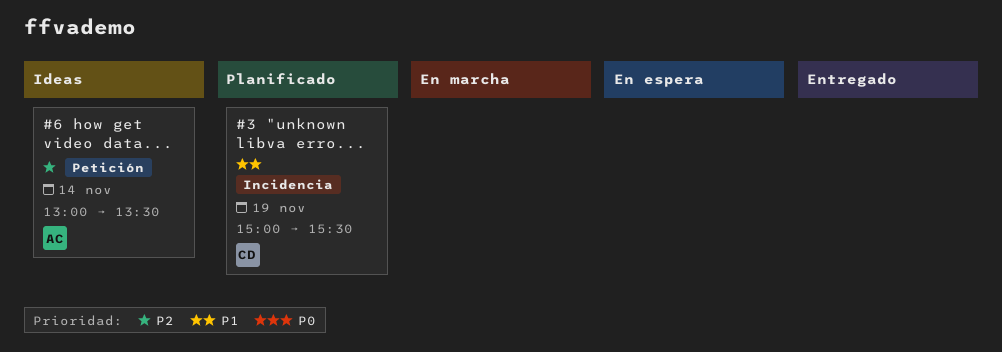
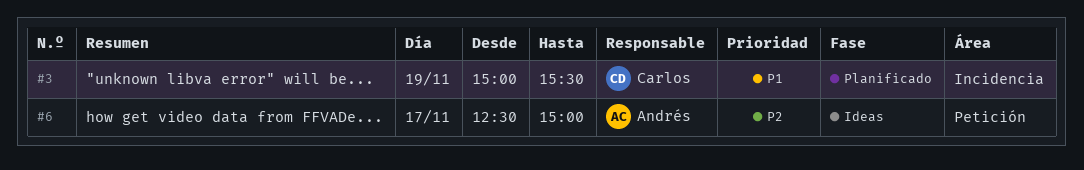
#6, day: Nov 14 -> Nov 17
#6, begins: 13:00 -> 12:30
#6, ends: 13:30 -> 15:00

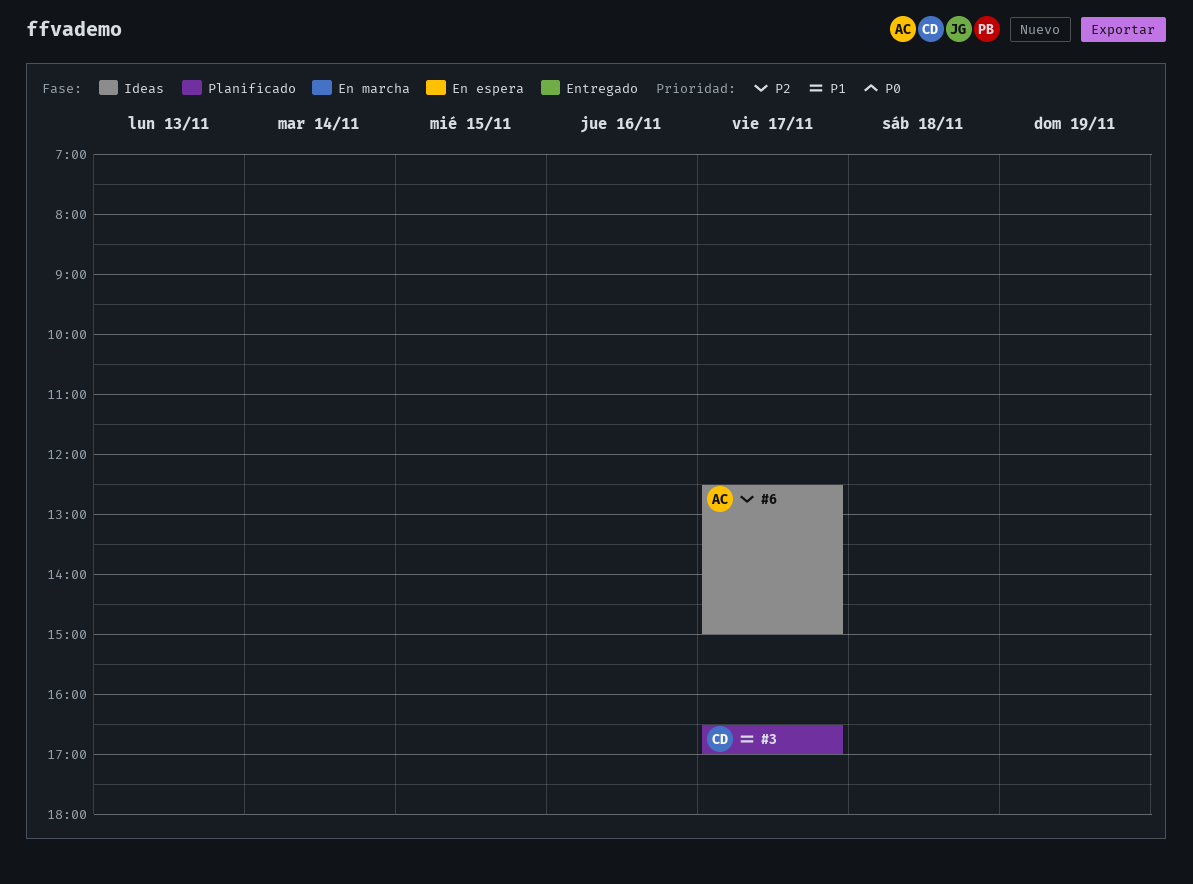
#3, day: Nov 19 -> Nov 17
#3, begins: 15:00 -> 16:30
#3, ends: 15:30 -> 17:00

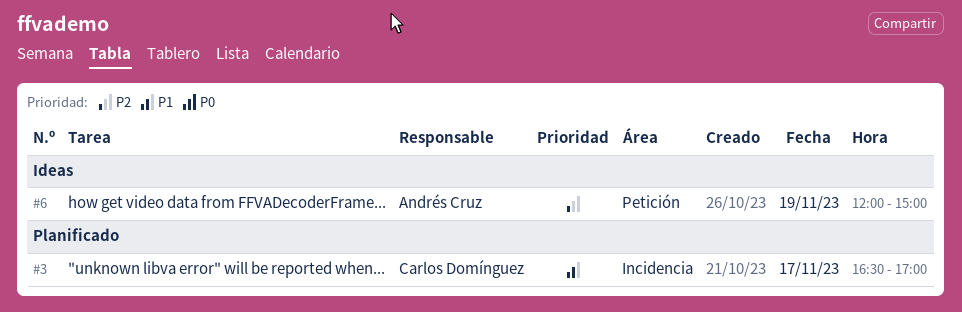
#6, day: Nov 17 -> Nov 19
#6, begins: 12:30 -> 12:00

